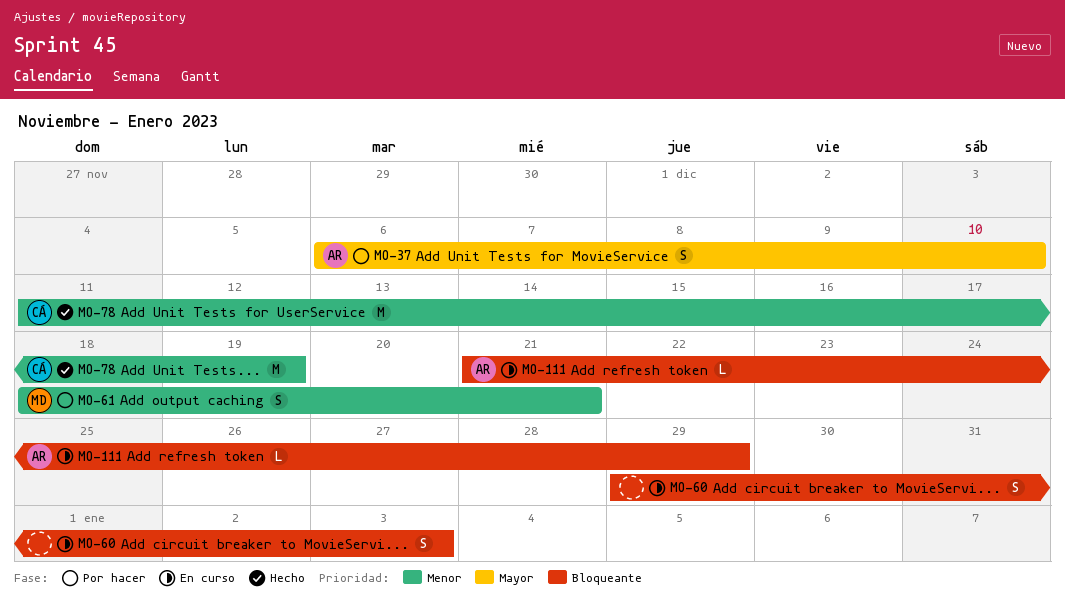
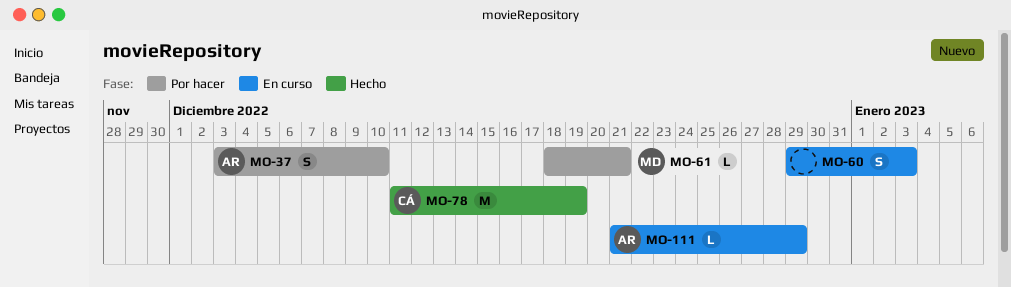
MO-37, start: Dec 6 -> Dec 3
MO-61, estimate: S -> L

